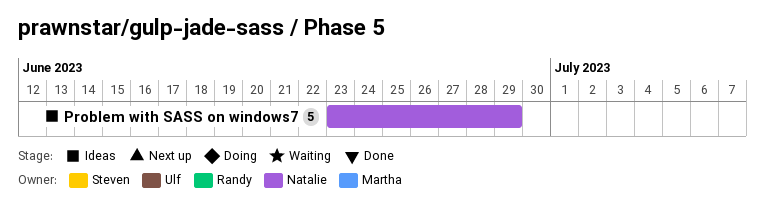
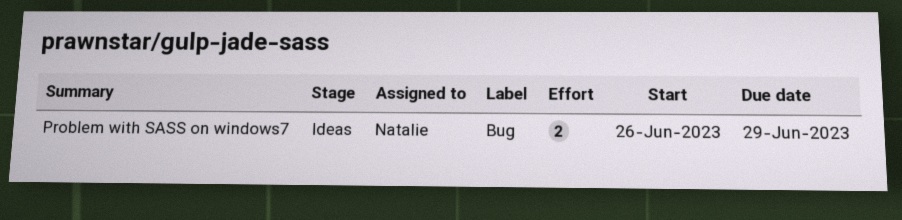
Problem with SASS on windows7, estimate: 5 -> 2
Problem with SASS on windows7, start: Jun 23 -> Jun 26

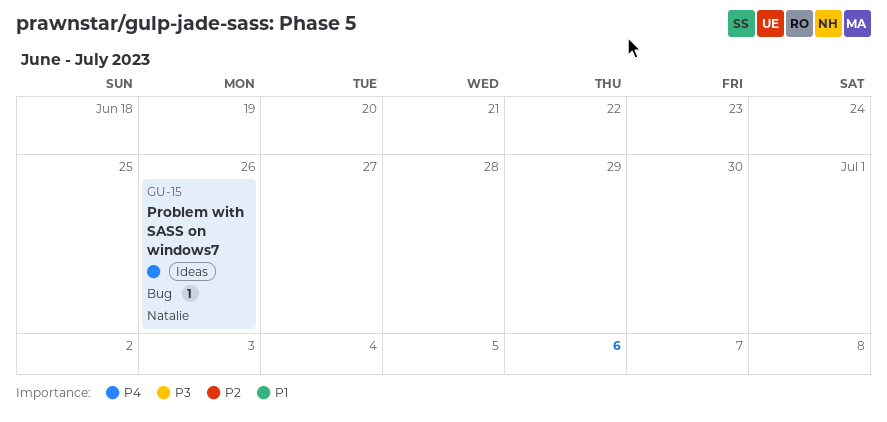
Problem with SASS on windows7, estimate: 2 -> 1
Problem with SASS on windows7, due: Jun 29 -> Jun 26

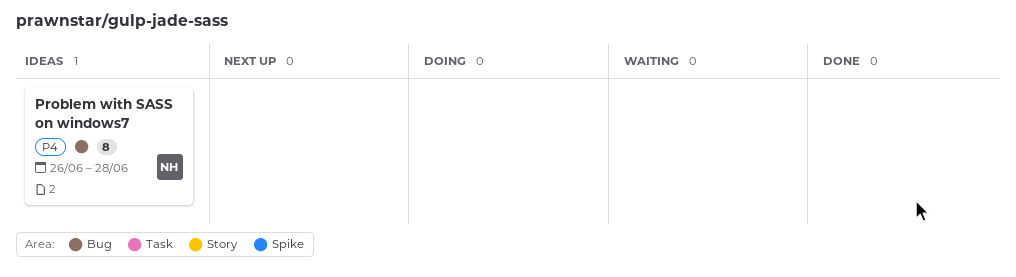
Problem with SASS on windows7, estimate: 1 -> 8
Problem with SASS on windows7, due: Jun 26 -> Jun 28

